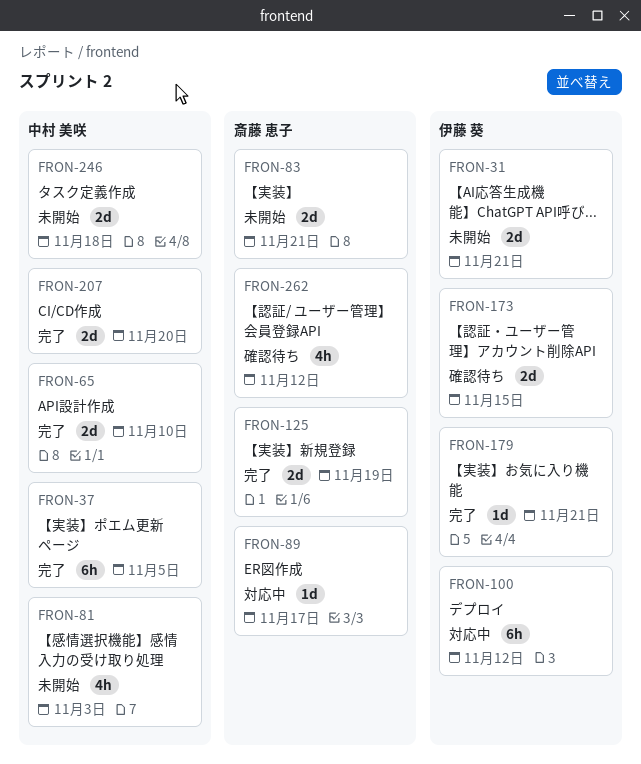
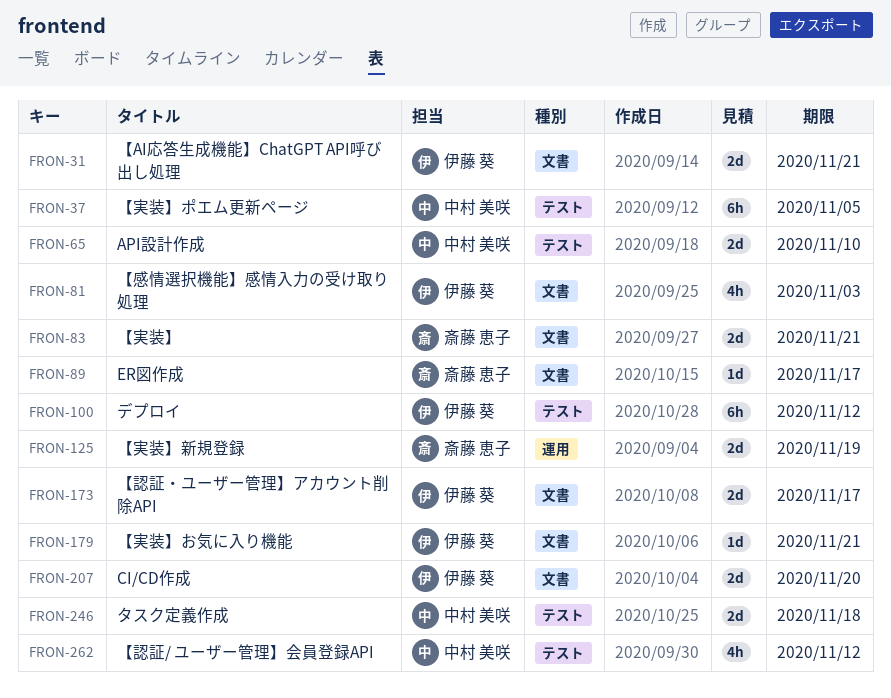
FRON-81, owner: 中村 美咲 -> 伊藤 葵
FRON-173, due: Nov 15 -> Nov 17
FRON-207, owner: 中村 美咲 -> 伊藤 葵
FRON-262, owner: 斎藤 恵子 -> 中村 美咲

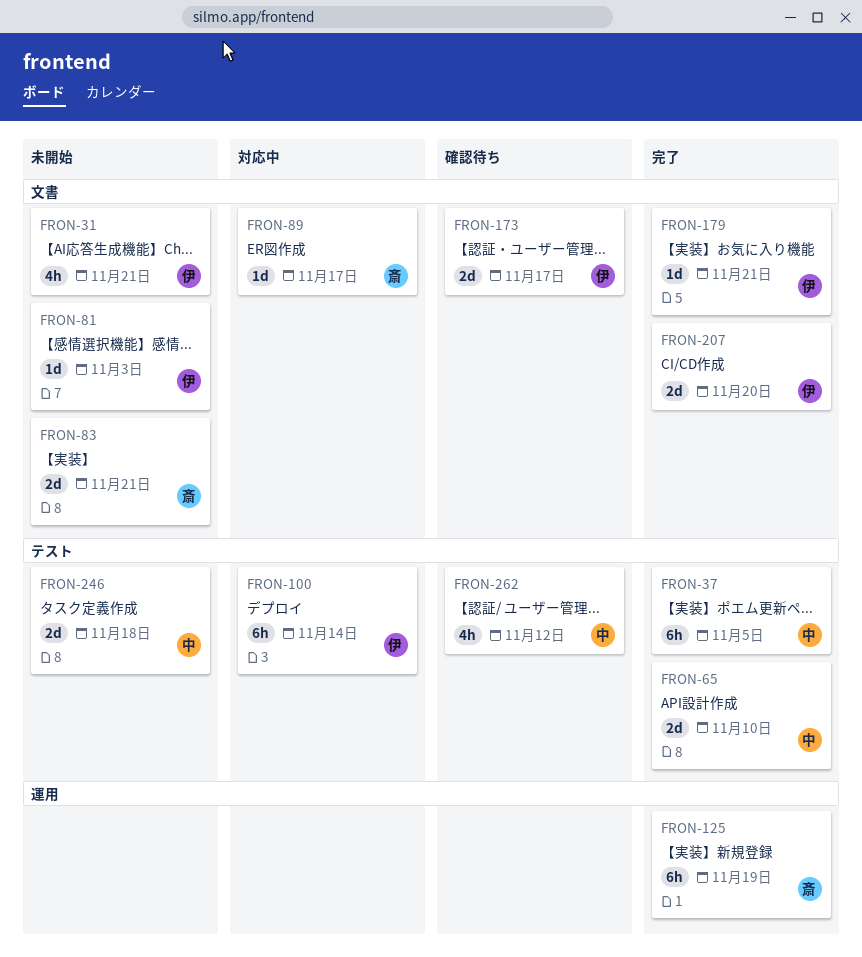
FRON-31, estimate: 2d -> 4h
FRON-81, estimate: 4h -> 1d
FRON-100, due: Nov 12 -> Nov 14
FRON-125, estimate: 2d -> 6h

